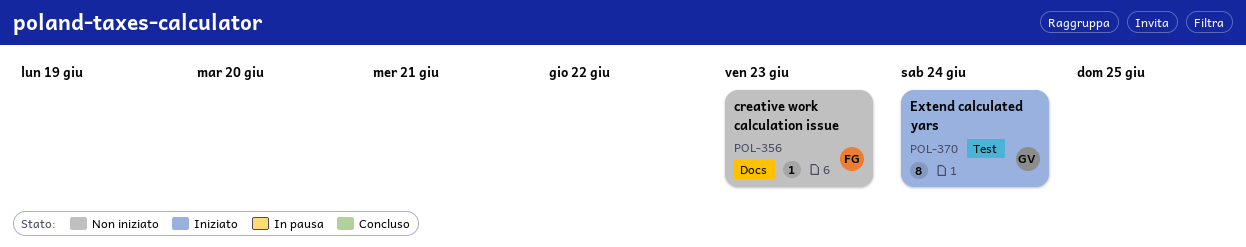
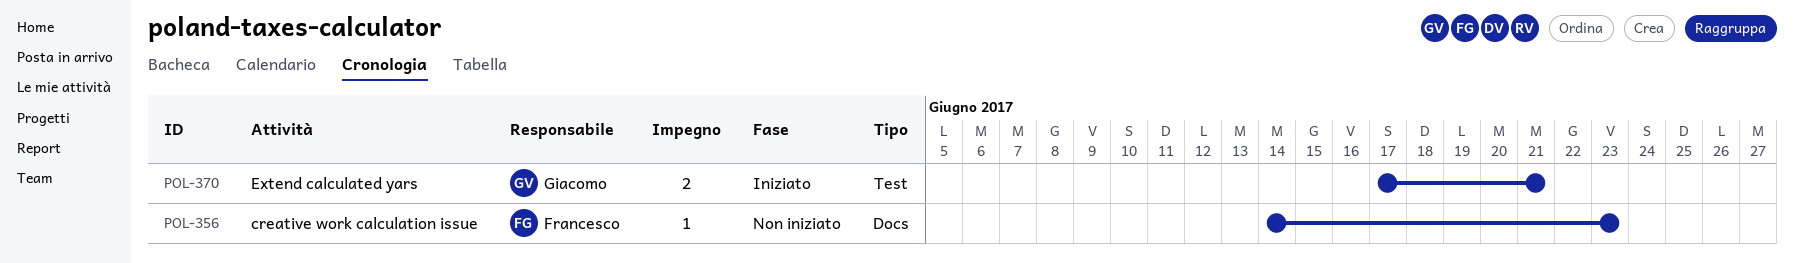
POL-370, estimate: 8 -> 2
POL-370, due: Jun 24 -> Jun 21

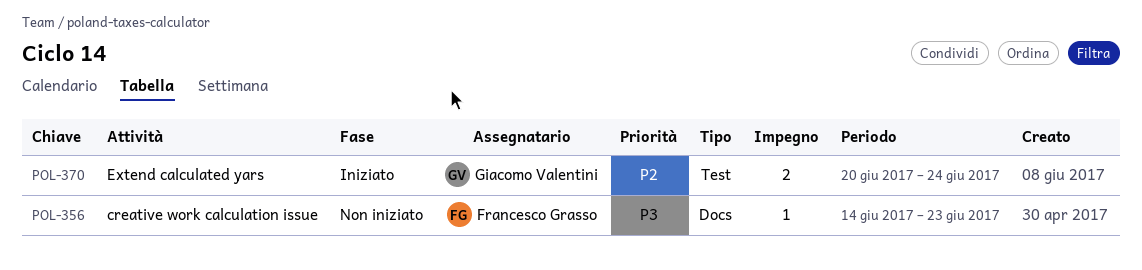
POL-370, start: Jun 17 -> Jun 20
POL-370, due: Jun 21 -> Jun 24

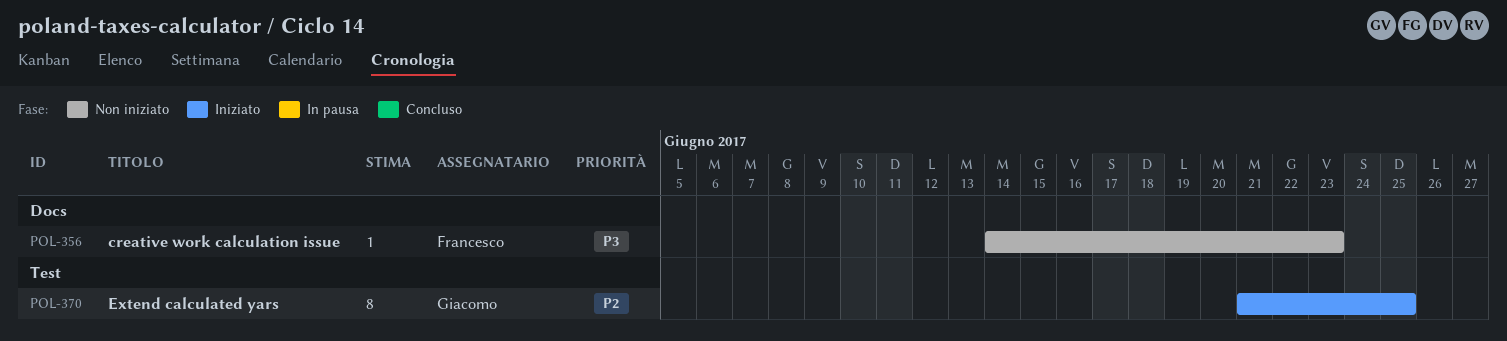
POL-370, estimate: 2 -> 8
POL-370, start: Jun 20 -> Jun 21
POL-370, due: Jun 24 -> Jun 25

